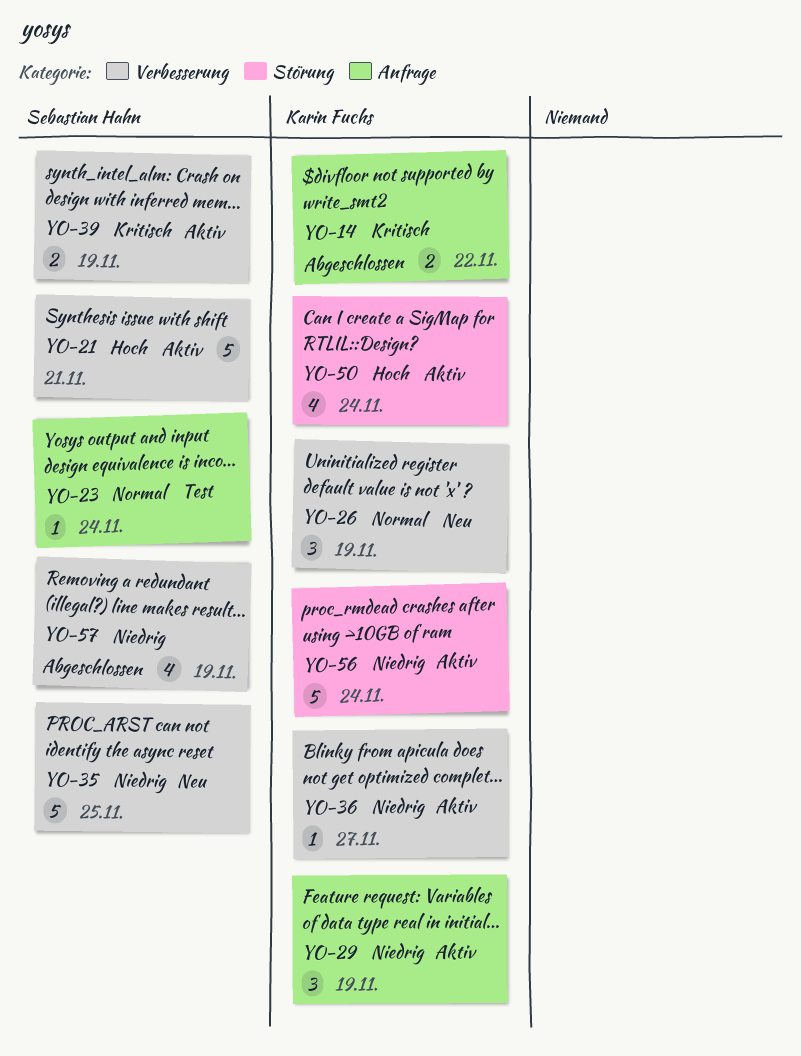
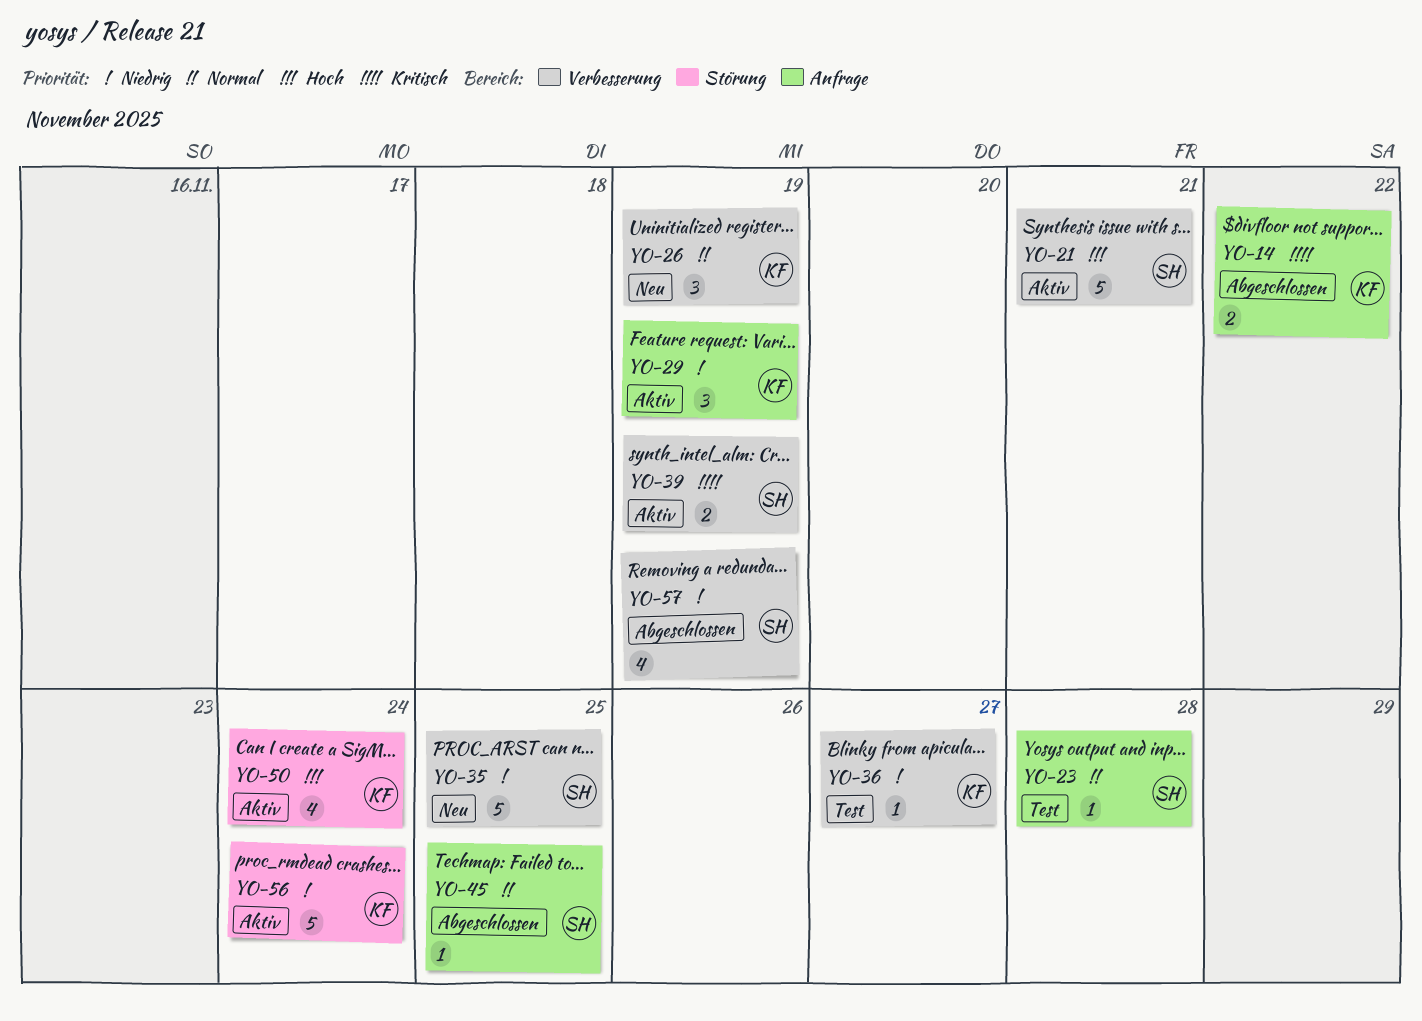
YO-23, due: Nov 24 -> Nov 28
YO-36, status: Aktiv -> Test
YO-45: none -> present

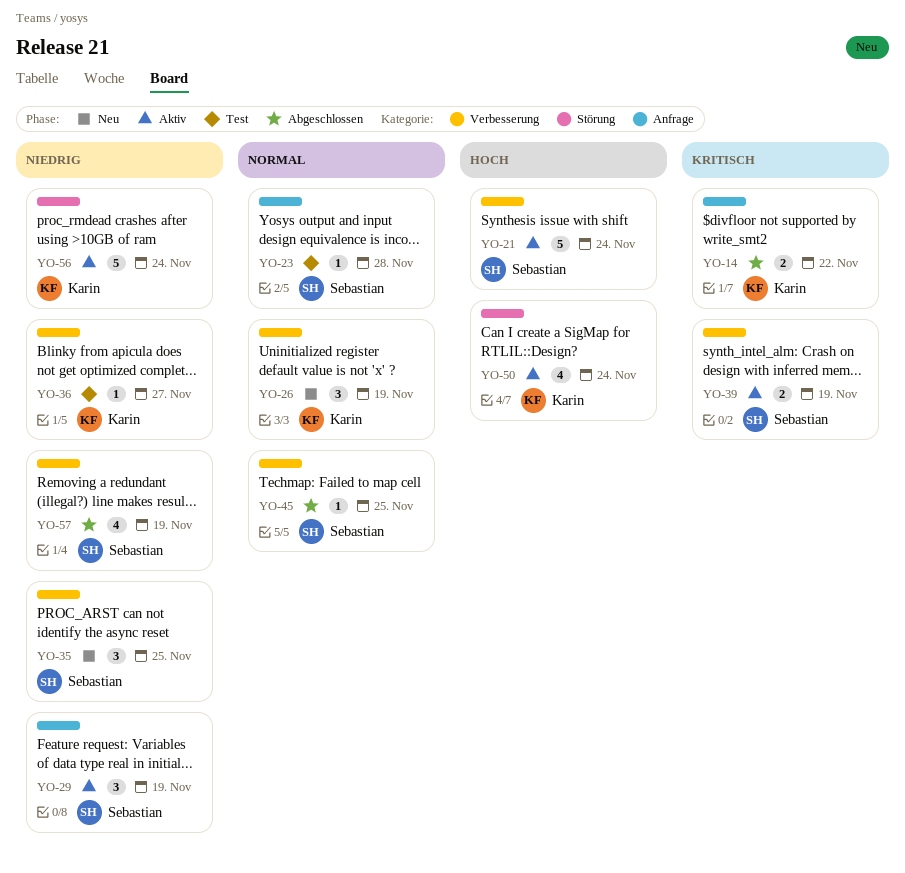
YO-21, due: Nov 21 -> Nov 24
YO-29, owner: Karin -> Sebastian
YO-35, estimate: 5 -> 3
YO-45, label: Anfrage -> Verbesserung

